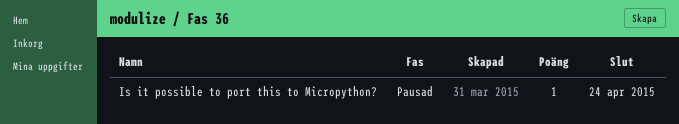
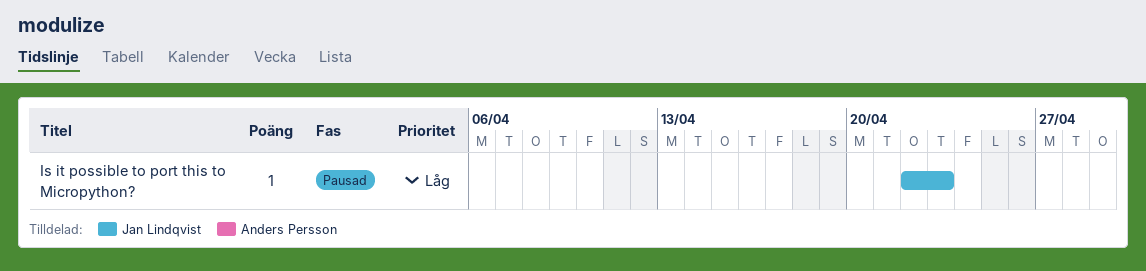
Is it possible to port this to Micropython?, due: Apr 24 -> Apr 23

